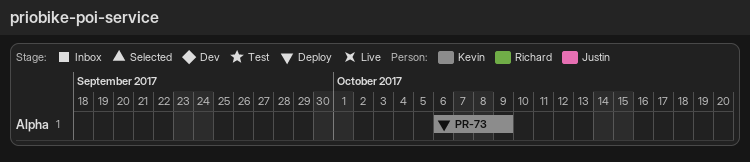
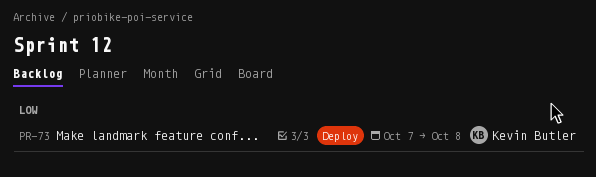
PR-73, start: Oct 6 -> Oct 7
PR-73, due: Oct 9 -> Oct 8

